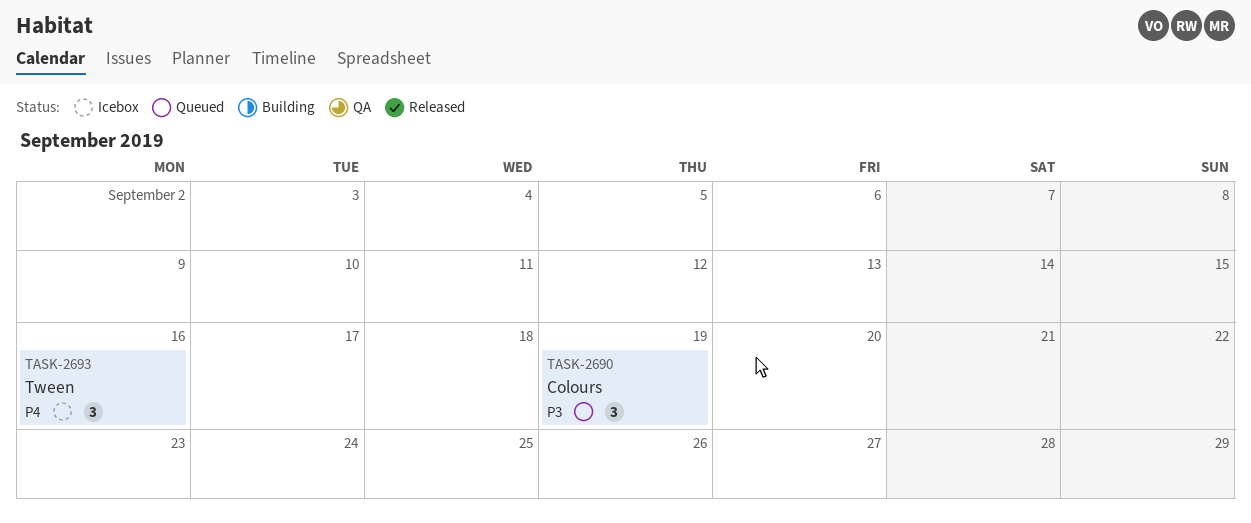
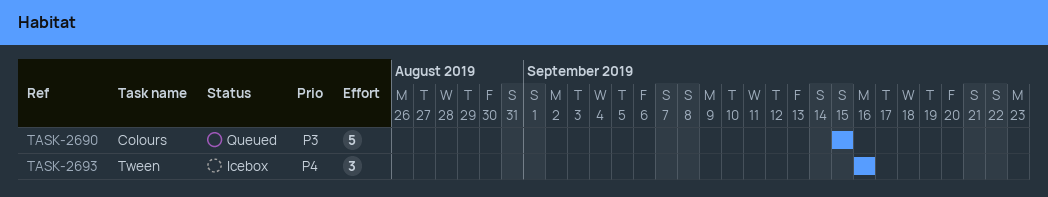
TASK-2690, estimate: 3 -> 5
TASK-2690, due: Sep 19 -> Sep 15

